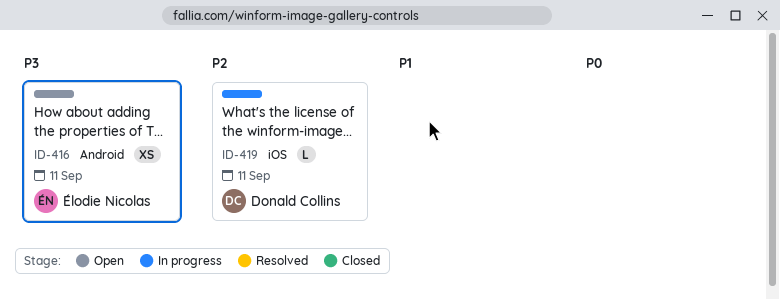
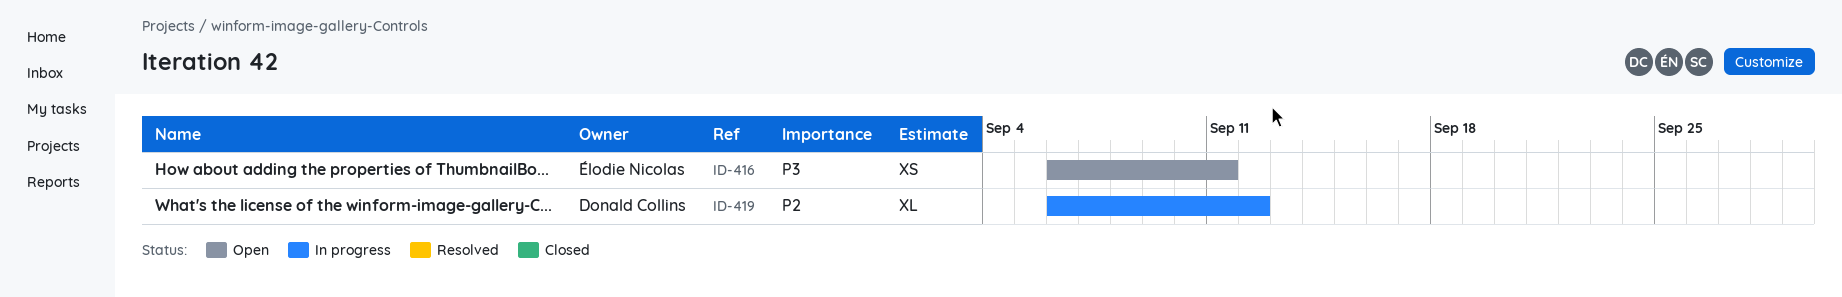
ID-419, estimate: L -> XL
ID-419, due: Sep 11 -> Sep 12

